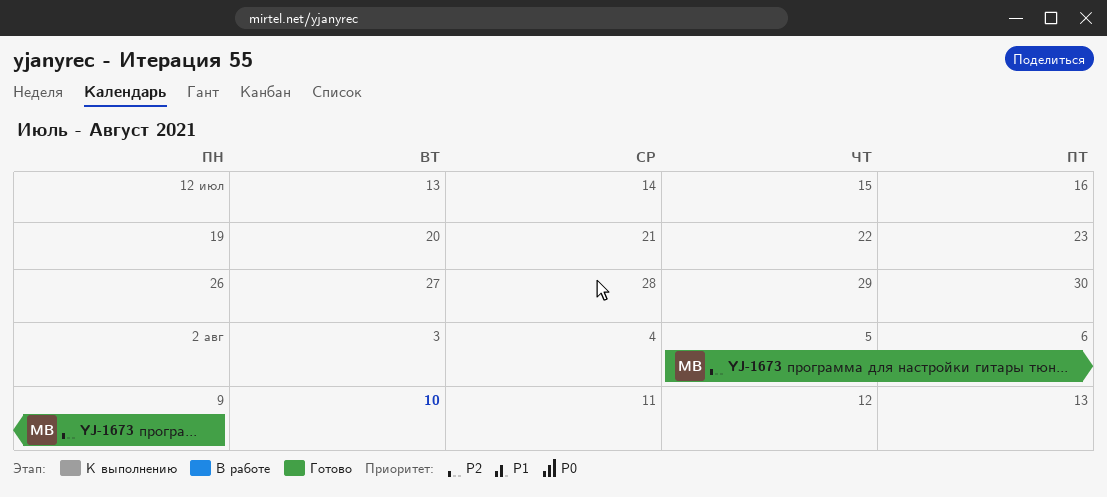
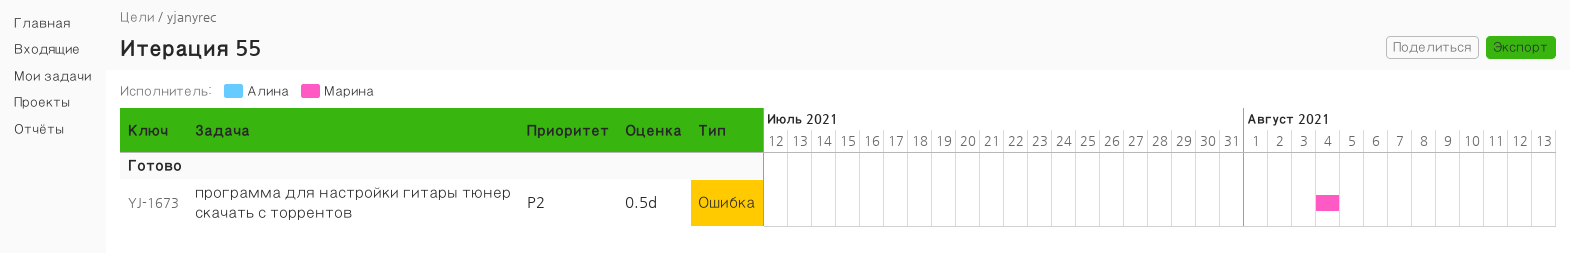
YJ-1673, start: Aug 5 -> Aug 4
YJ-1673, due: Aug 9 -> Aug 4

